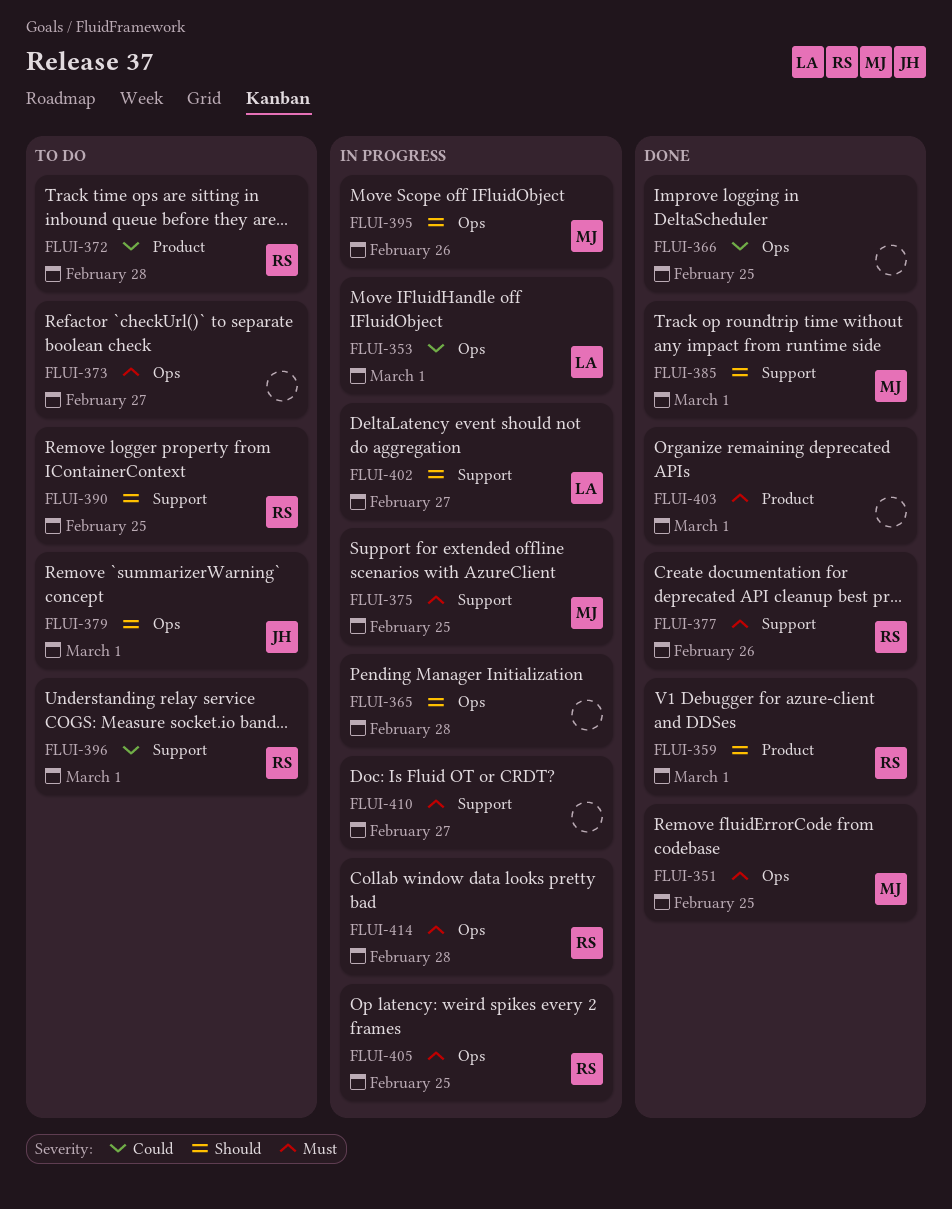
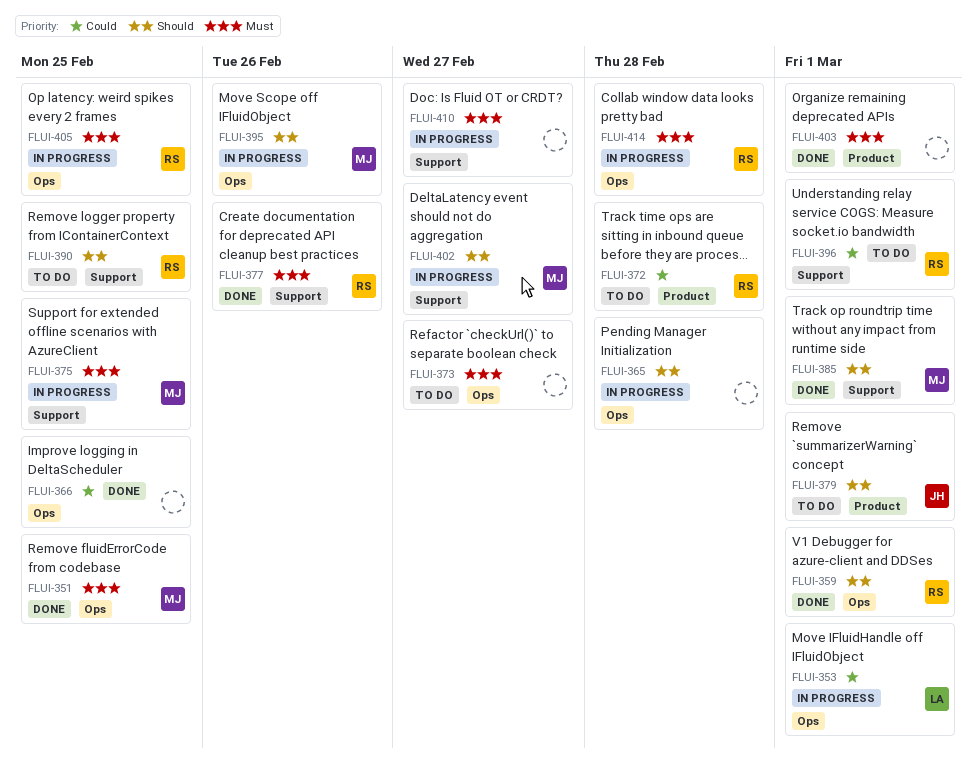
FLUI-359, label: Product -> Ops
FLUI-379, label: Ops -> Product
FLUI-402, owner: LA -> MJ

